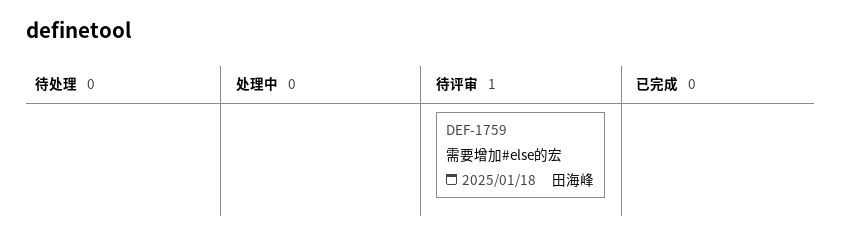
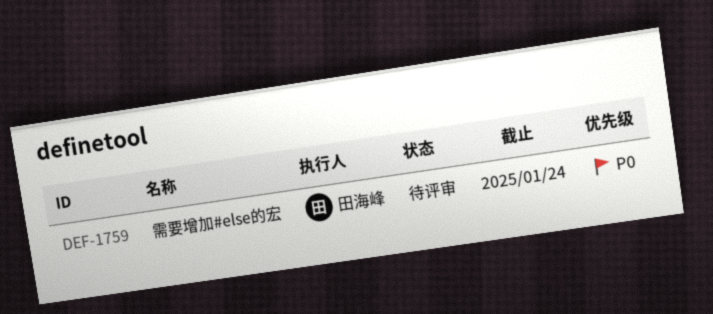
DEF-1759, due: Jan 18 -> Jan 24

